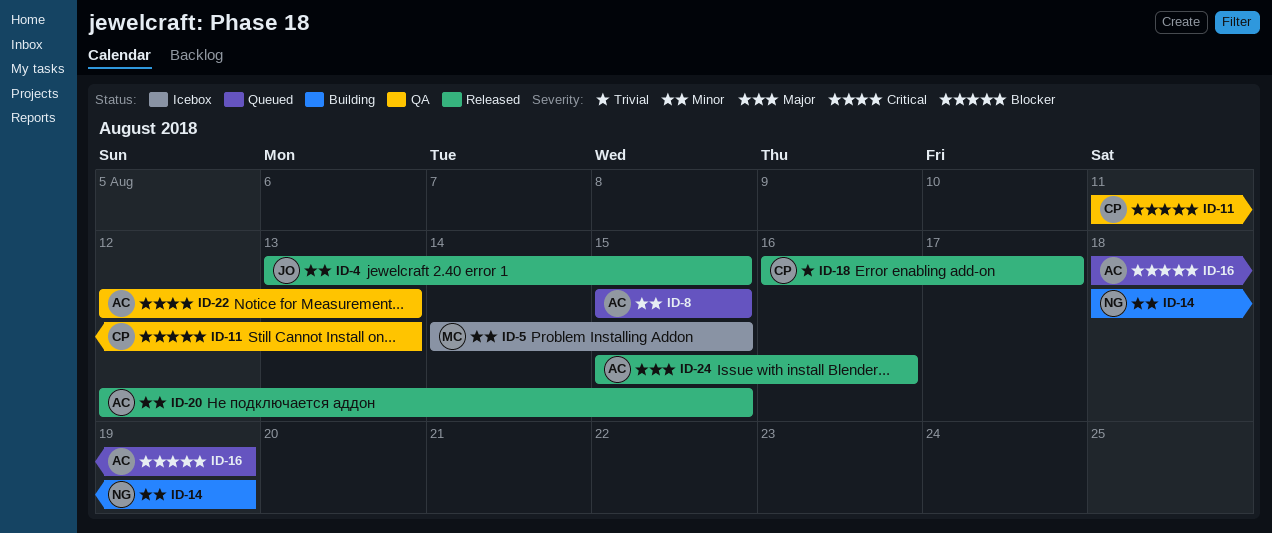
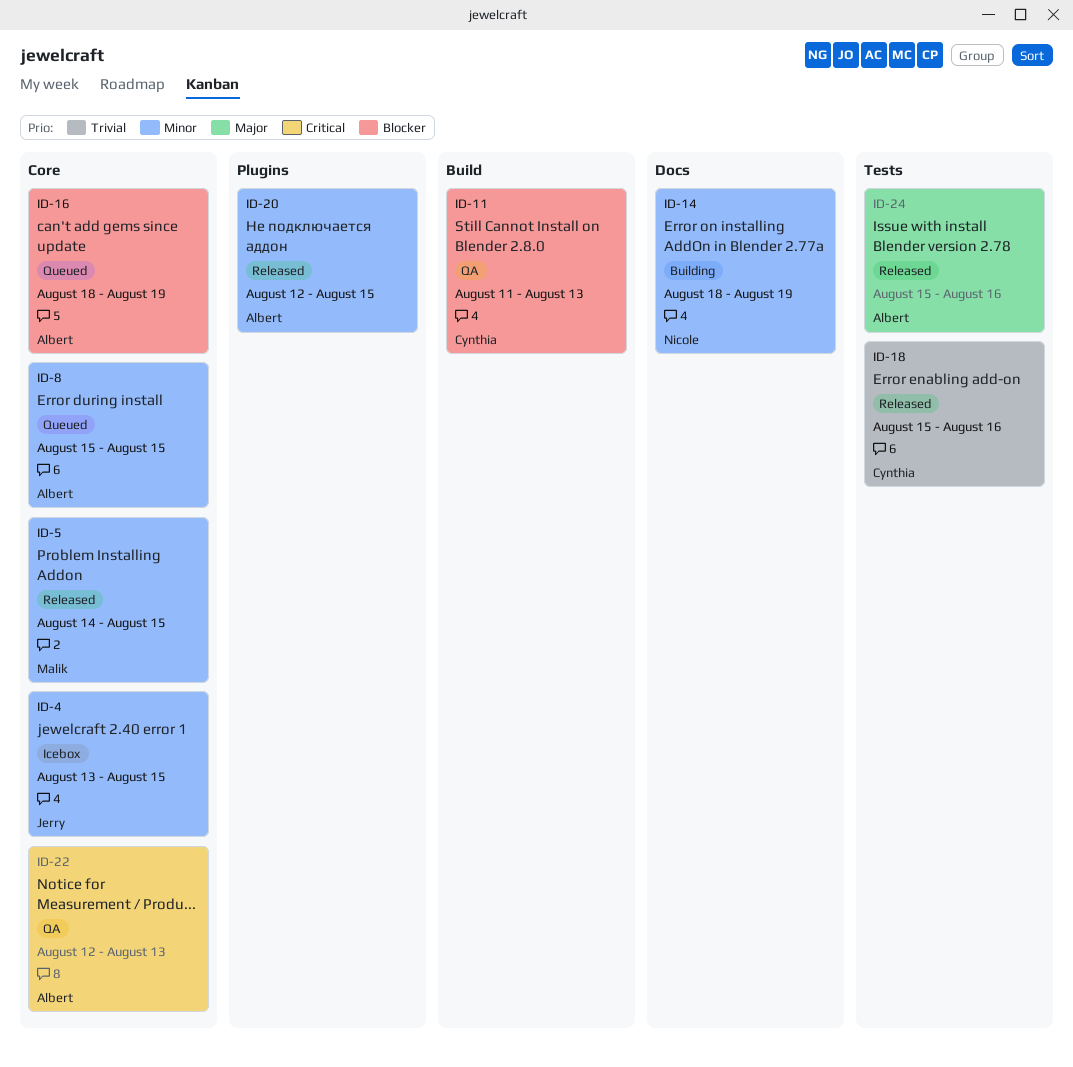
ID-4, status: Released -> Icebox
ID-5, status: Icebox -> Released
ID-18, start: Aug 16 -> Aug 15
ID-18, due: Aug 17 -> Aug 16

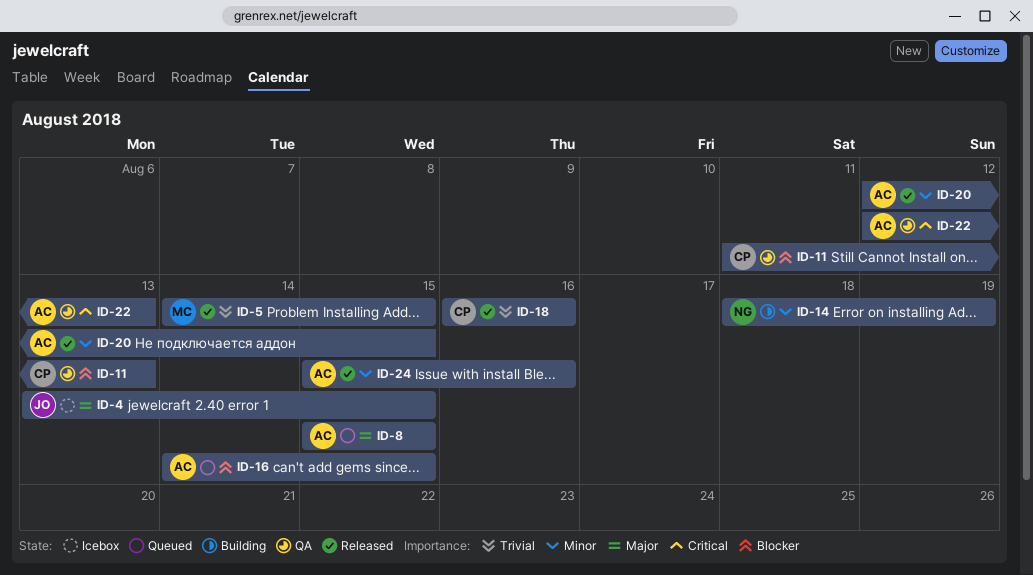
ID-4, priority: Minor -> Major
ID-5, priority: Minor -> Trivial
ID-8, priority: Minor -> Major
ID-16, start: Aug 18 -> Aug 14
ID-16, due: Aug 19 -> Aug 15
ID-18, start: Aug 15 -> Aug 16
ID-24, priority: Major -> Minor

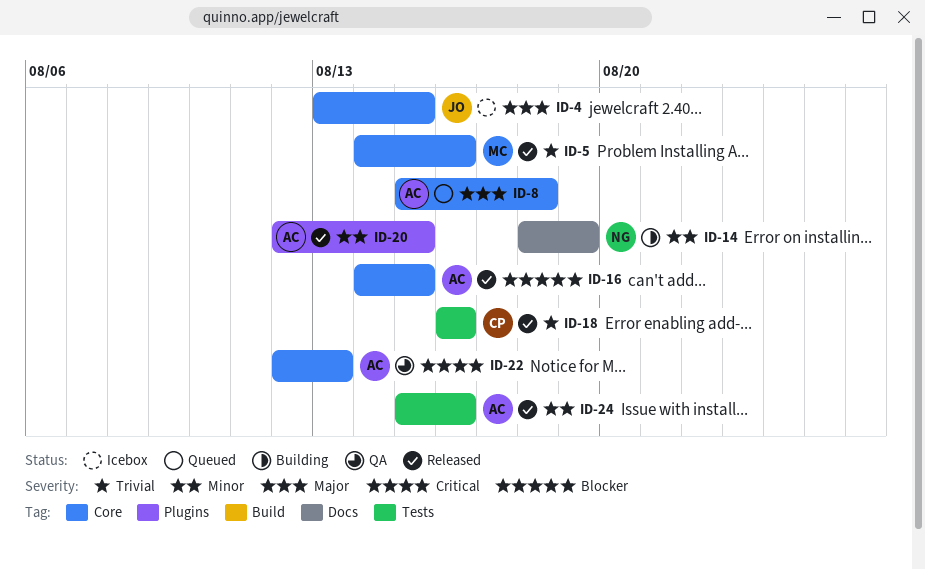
ID-5, due: Aug 15 -> Aug 16
ID-8, due: Aug 15 -> Aug 18
ID-11: present -> none
ID-16, status: Queued -> Released

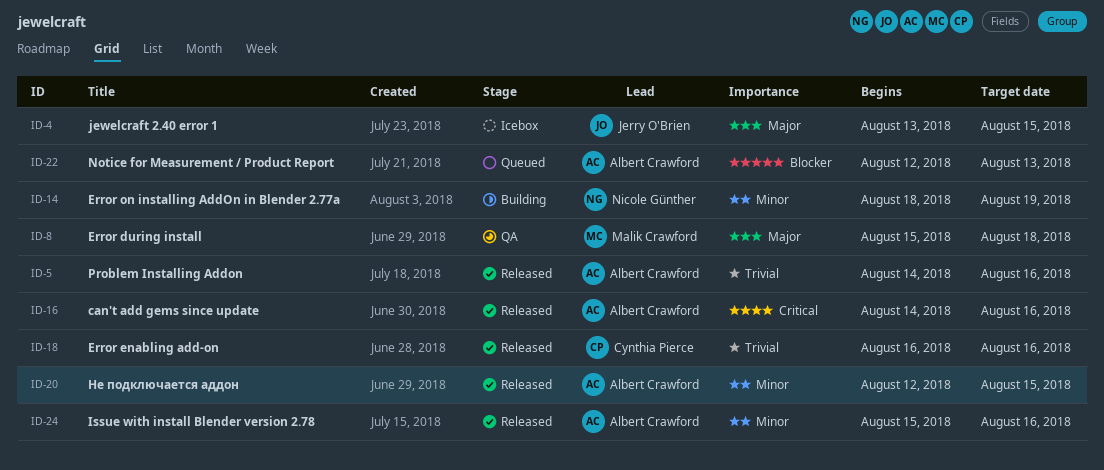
ID-5, owner: Malik Crawford -> Albert Crawford
ID-8, status: Queued -> QA
ID-8, owner: Albert Crawford -> Malik Crawford
ID-16, priority: Blocker -> Critical
ID-16, due: Aug 15 -> Aug 16
ID-22, status: QA -> Queued
ID-22, priority: Critical -> Blocker

